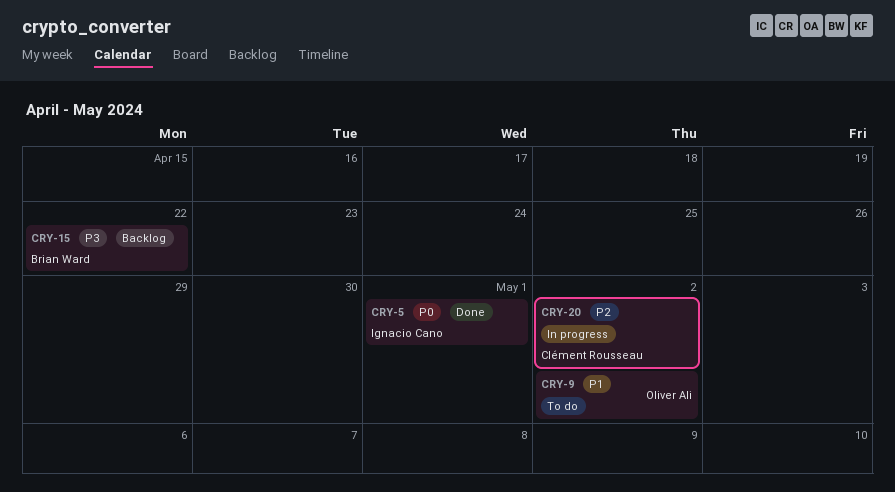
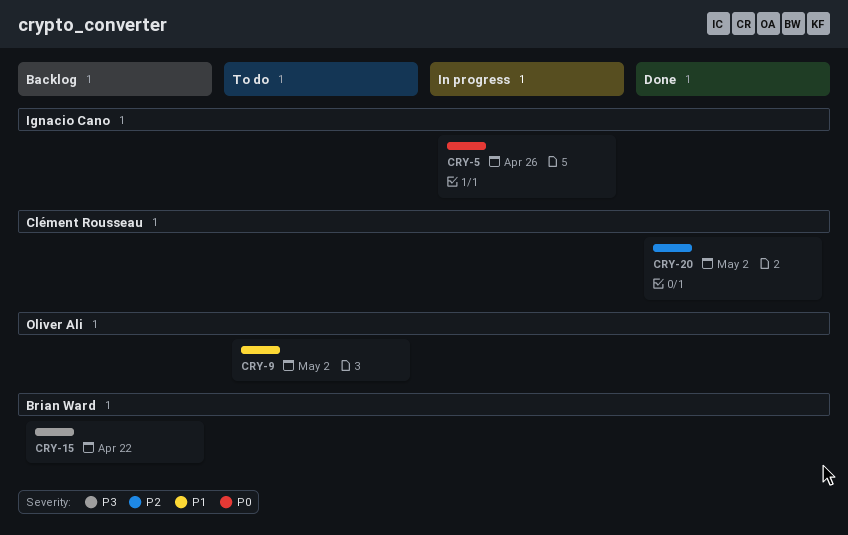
CRY-5, status: Done -> In progress
CRY-5, due: May 1 -> Apr 26
CRY-20, status: In progress -> Done

